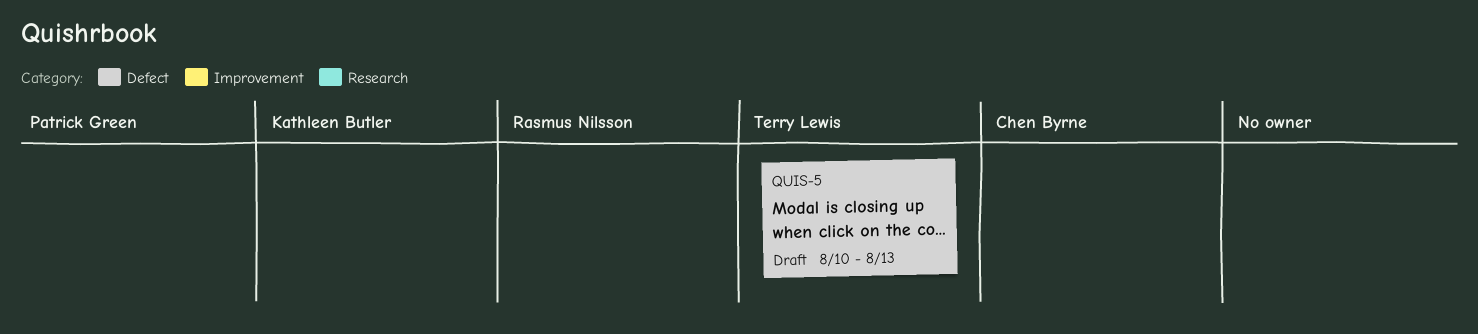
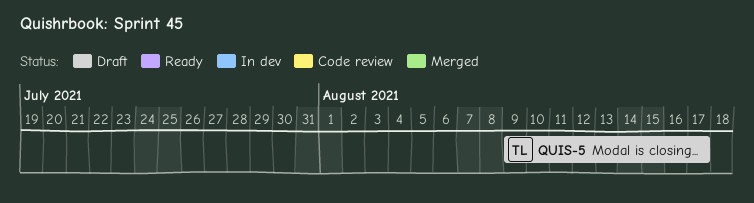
QUIS-5, start: Aug 10 -> Aug 9
QUIS-5, due: Aug 13 -> Aug 17

